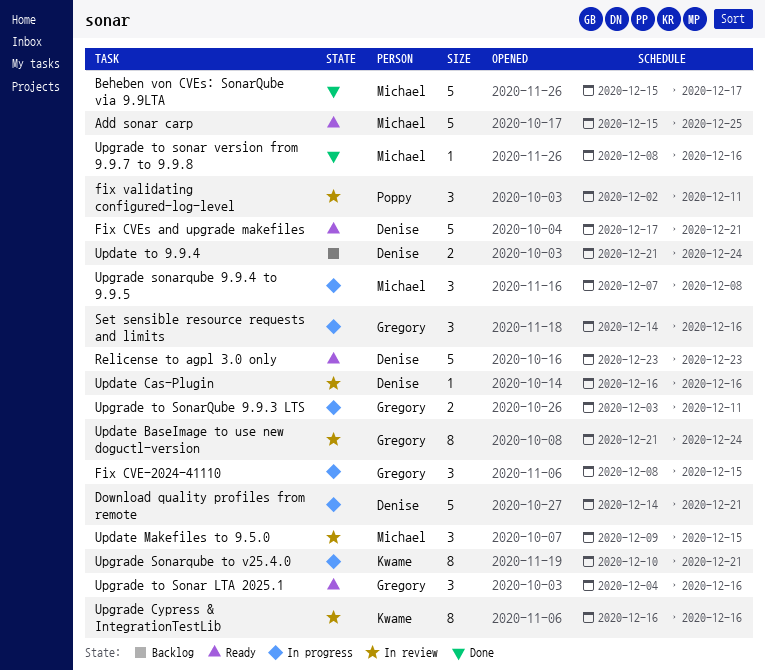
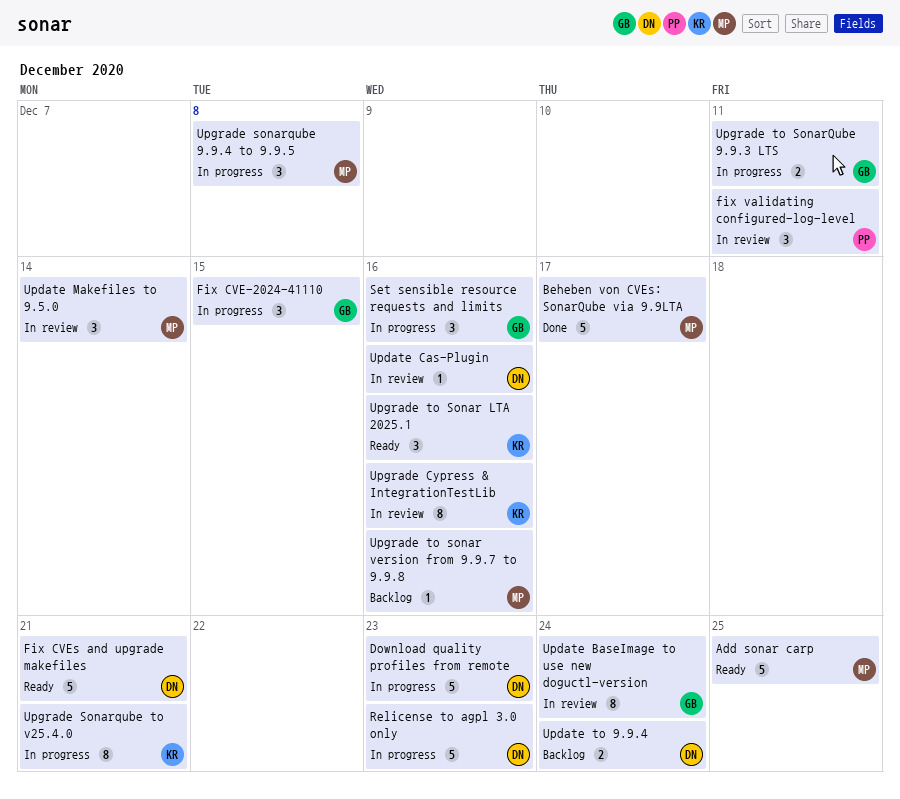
Download quality profiles from remote, due: Dec 21 -> Dec 23
Relicense to agpl 3.0 only, status: Ready -> In progress
Update Makefiles to 9.5.0, due: Dec 15 -> Dec 14
Upgrade to Sonar LTA 2025.1, owner: Gregory -> Kwame
Upgrade to sonar version from 9.9.7 to 9.9.8, status: Done -> Backlog

